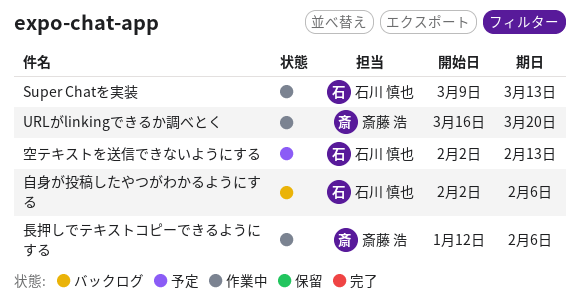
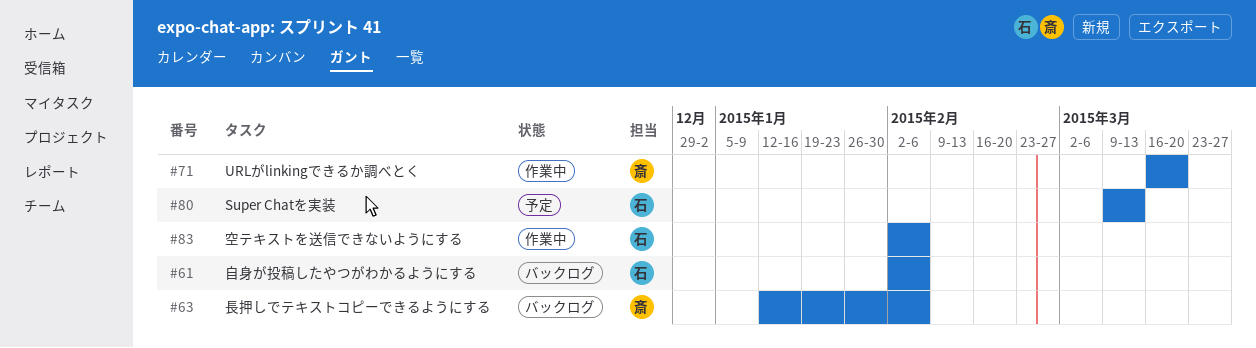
Super Chatを実装, status: 作業中 -> 予定
空テキストを送信できないようにする, status: 予定 -> 作業中
空テキストを送信できないようにする, due: Feb 13 -> Feb 6
長押しでテキストコピーできるようにする, status: 作業中 -> バックログ

